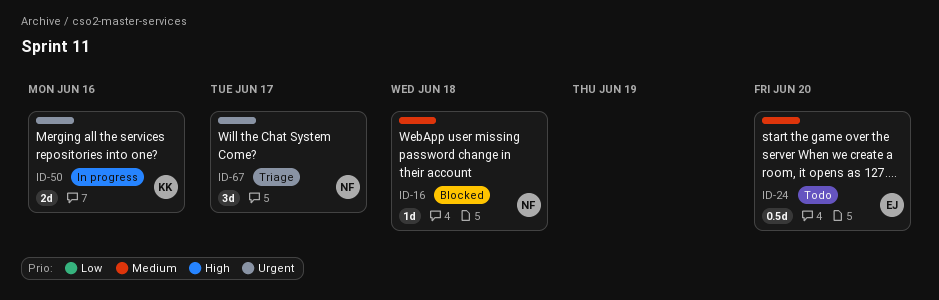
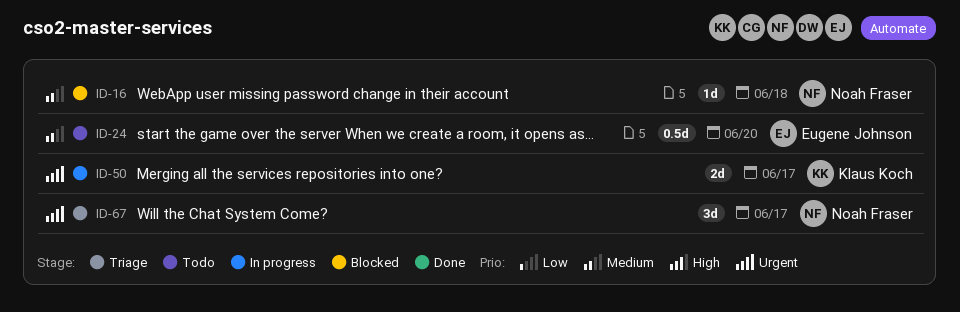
ID-50, due: Jun 16 -> Jun 17

